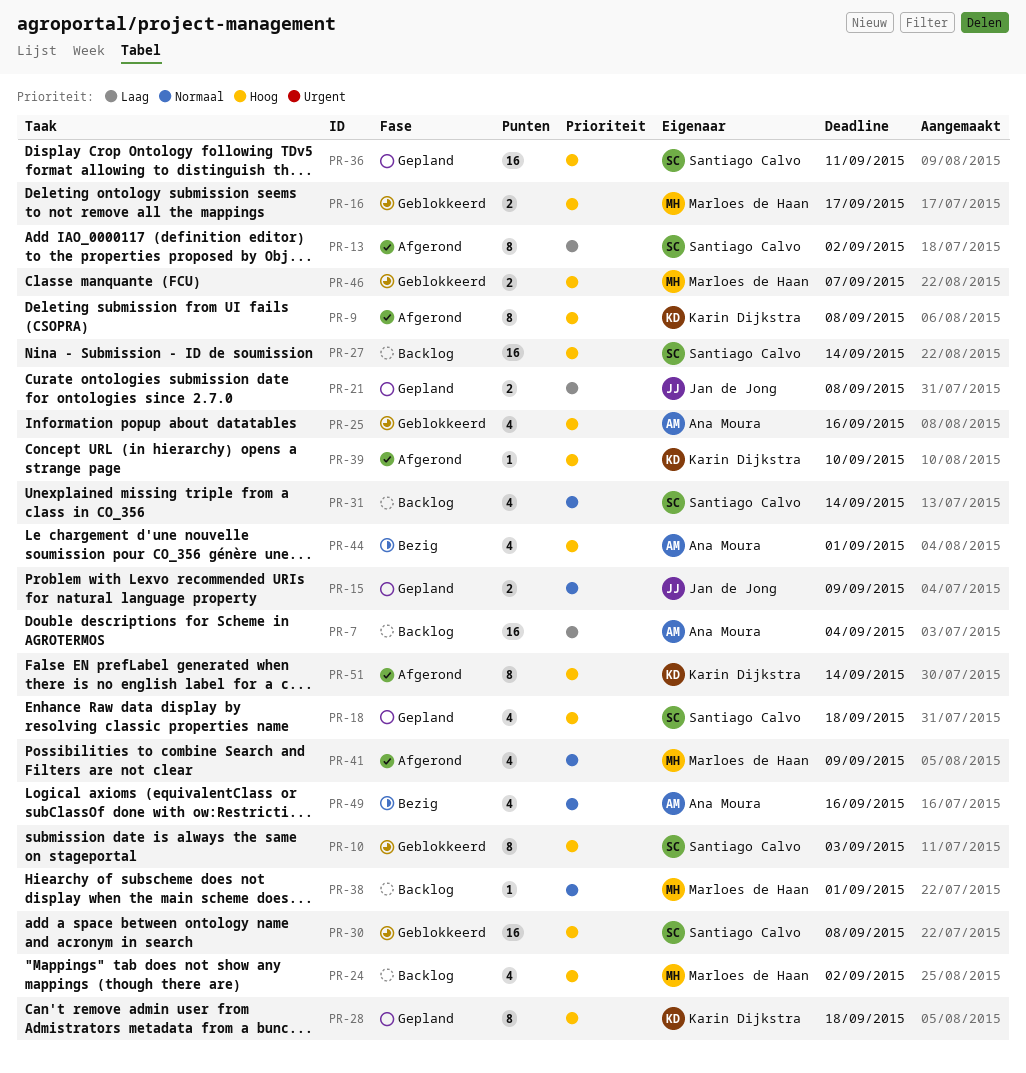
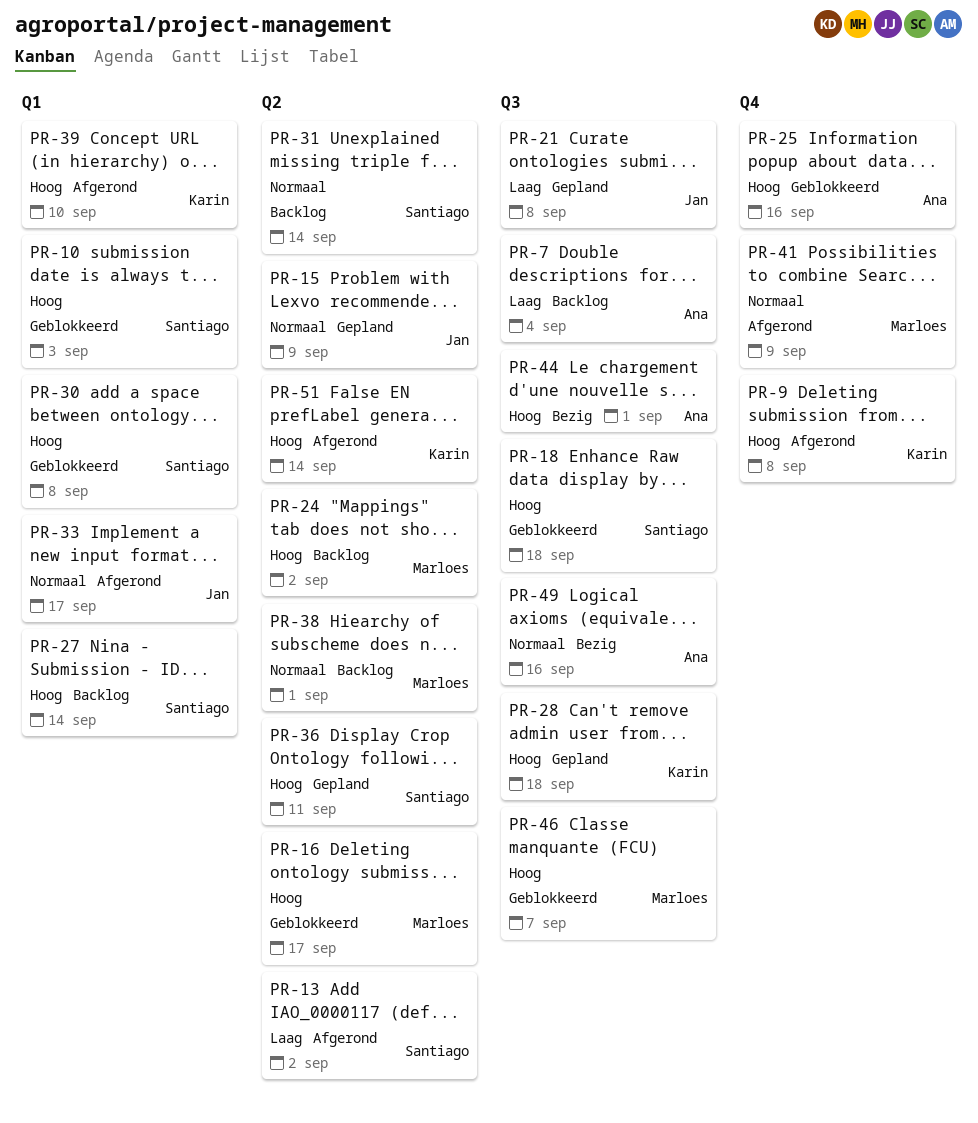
PR-18, status: Gepland -> Geblokkeerd
PR-33: none -> present

